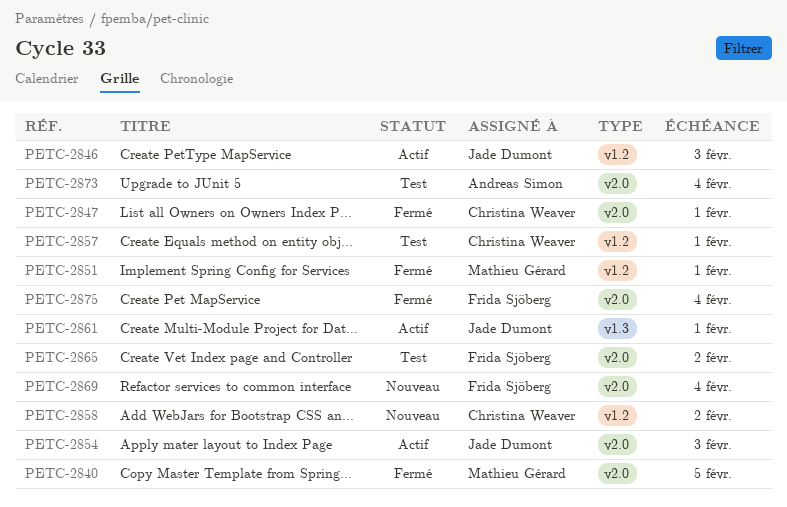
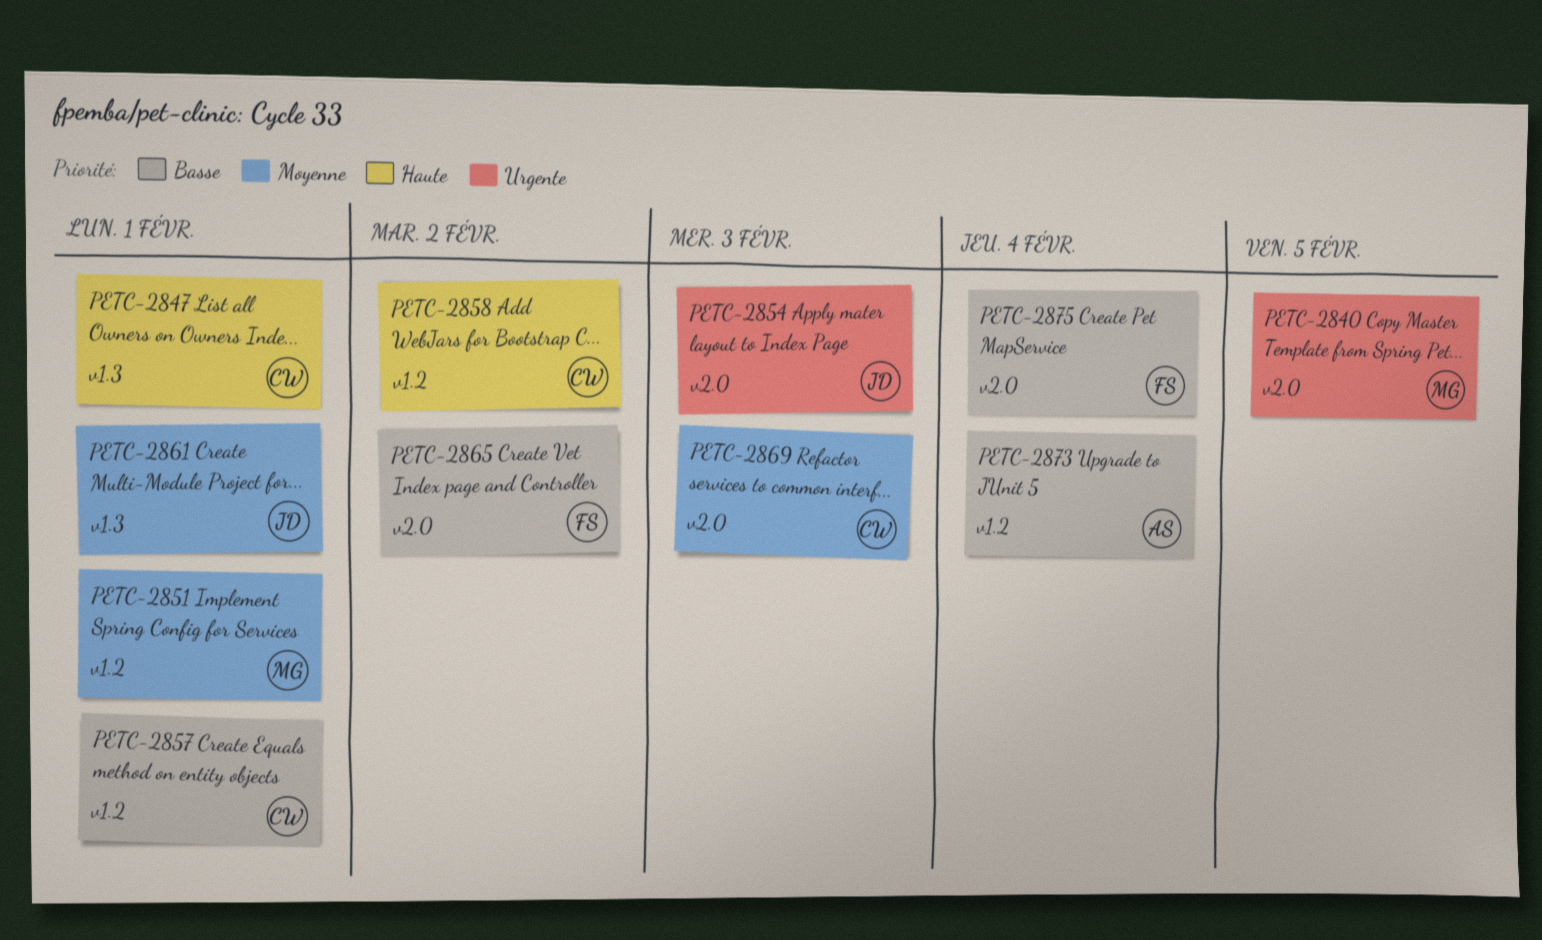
PETC-2846: present -> none
PETC-2847, label: v2.0 -> v1.3
PETC-2869, owner: Frida Sjöberg -> Christina Weaver
PETC-2869, due: Feb 4 -> Feb 3
PETC-2873, label: v2.0 -> v1.2

